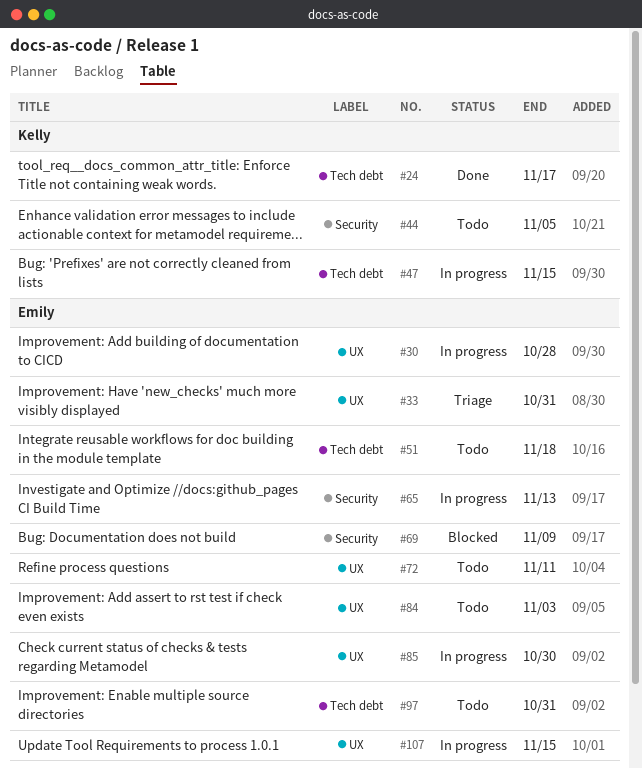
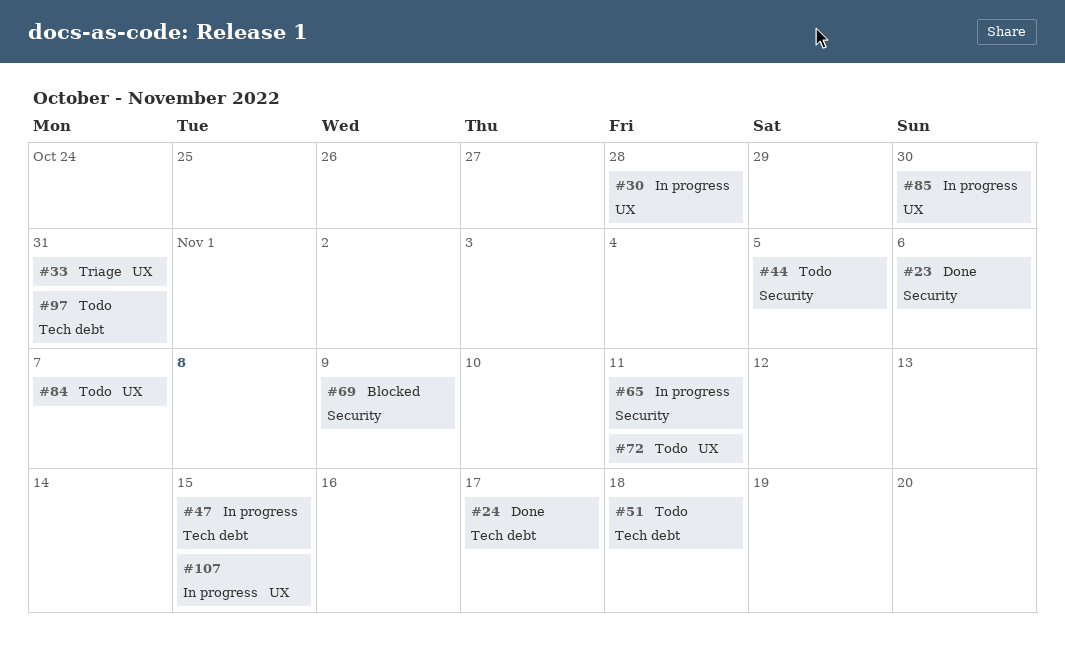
#23: none -> present
#65, due: Nov 13 -> Nov 11
#84, due: Nov 3 -> Nov 7

